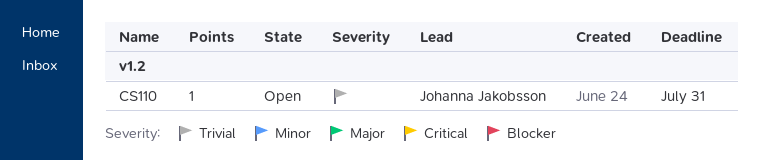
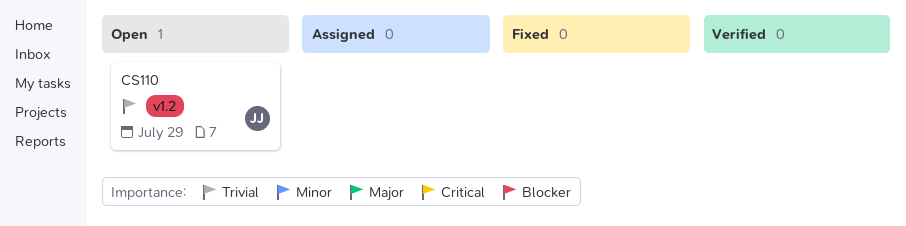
CS110, due: Jul 31 -> Jul 29

